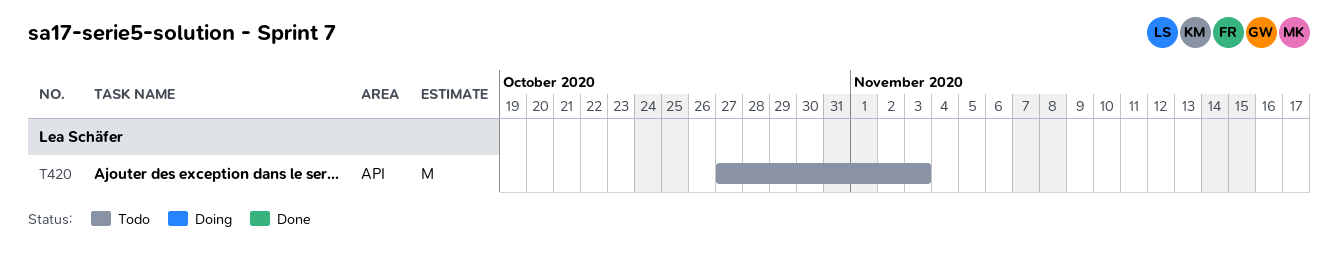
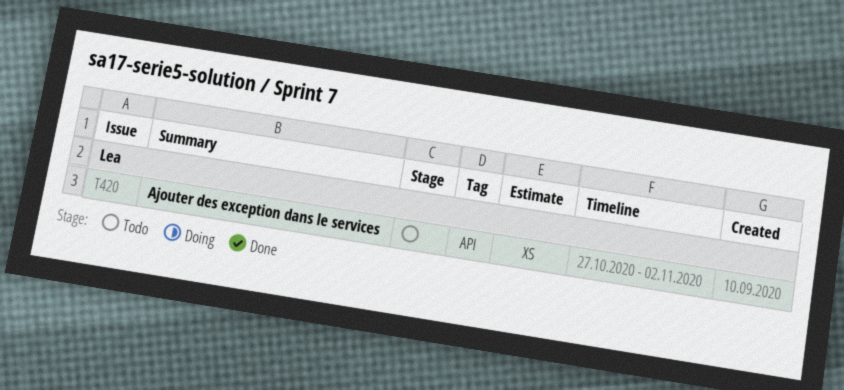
T420, estimate: M -> XS
T420, due: Nov 3 -> Nov 2

